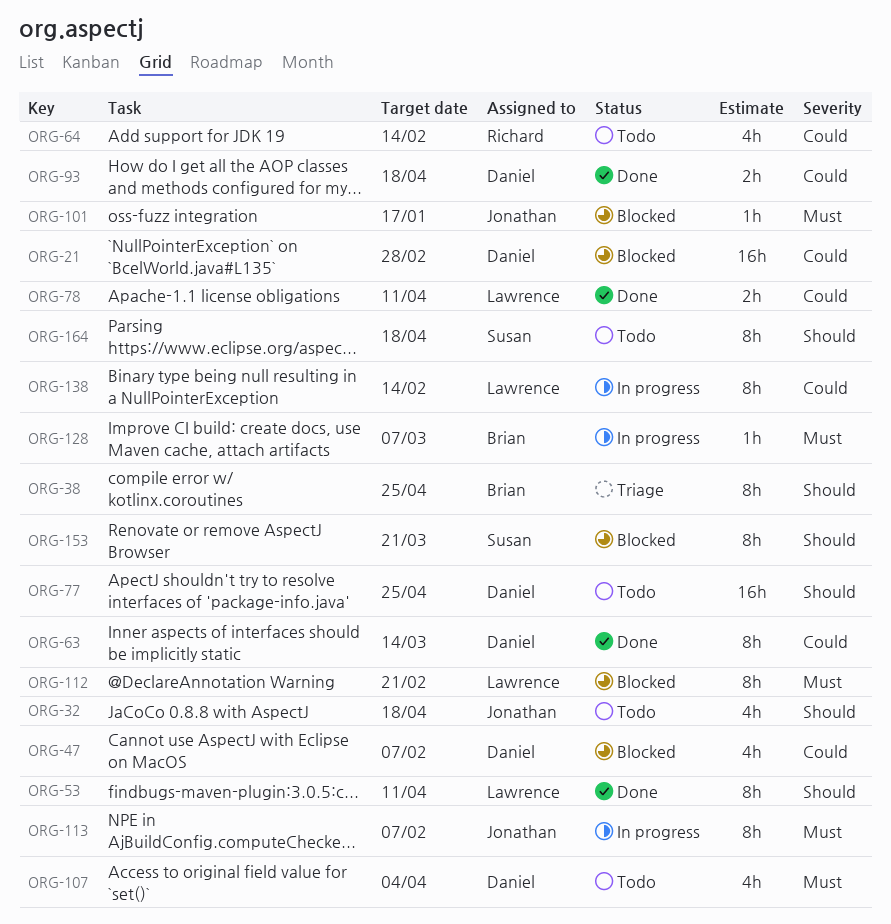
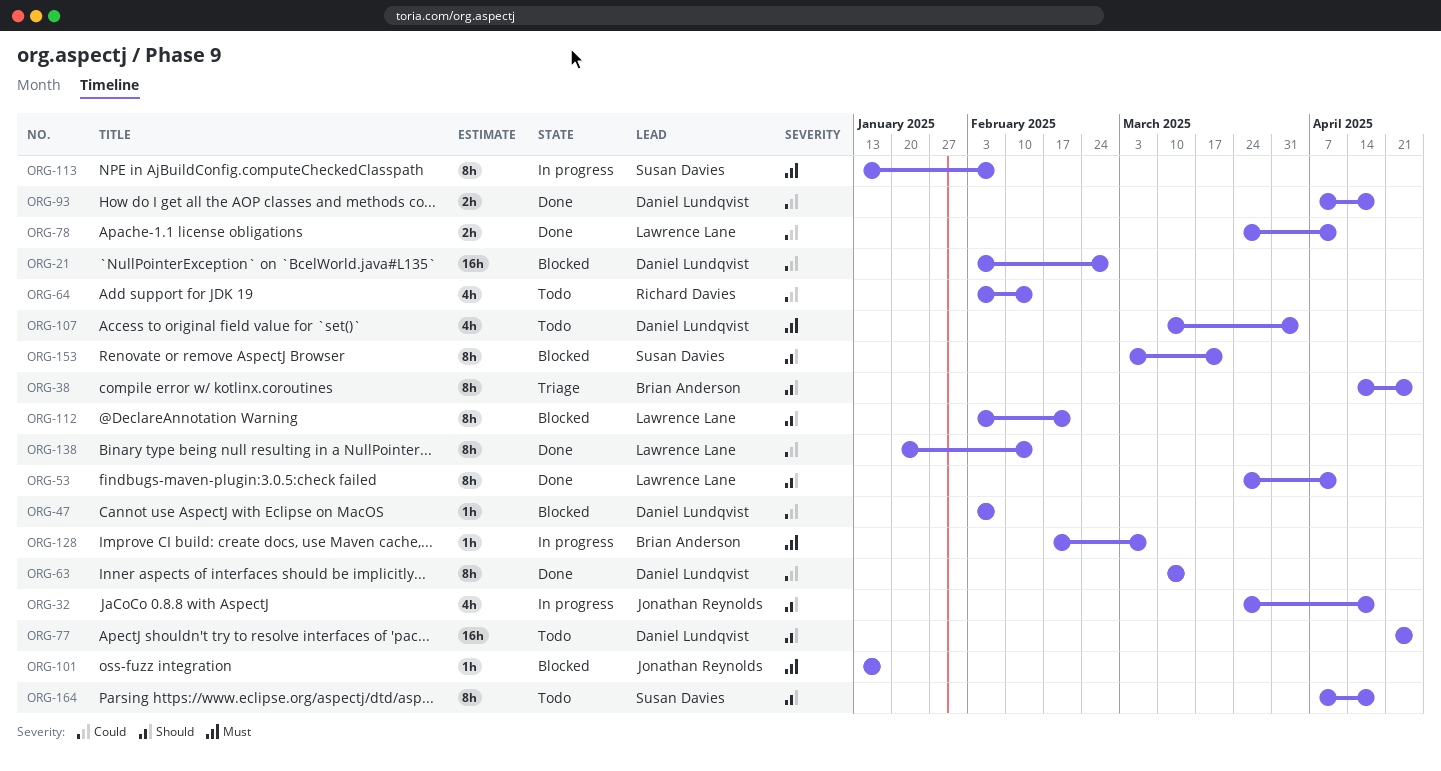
ORG-32, status: Todo -> In progress
ORG-47, estimate: 4h -> 1h
ORG-112, priority: Must -> Should
ORG-113, owner: Jonathan Reynolds -> Susan Davies
ORG-138, status: In progress -> Done

